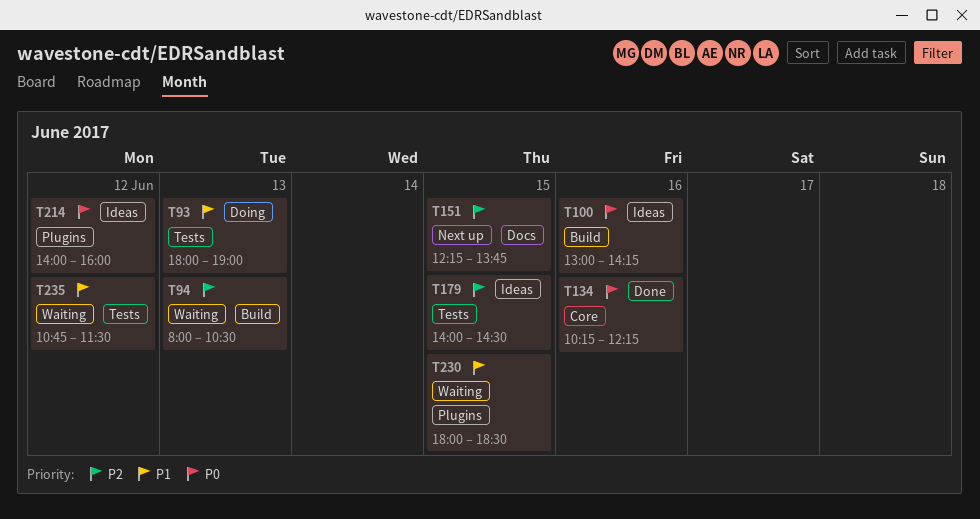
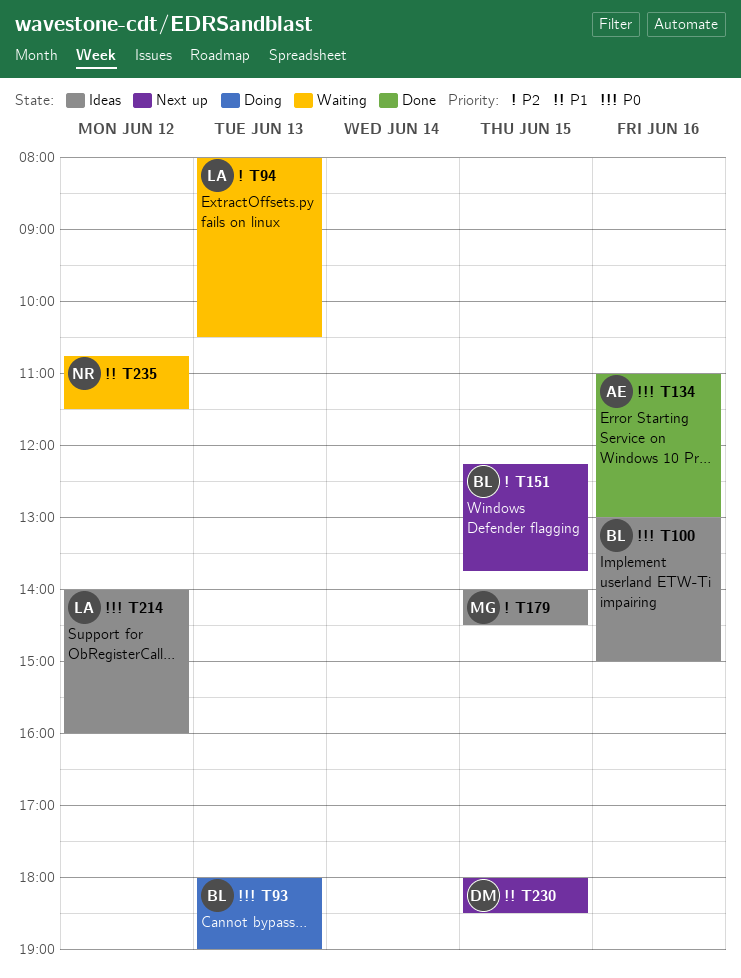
T93, priority: P1 -> P0
T100, ends: 14:15 -> 15:00
T134, begins: 10:15 -> 11:00
T134, ends: 12:15 -> 13:00
T230, status: Waiting -> Next up

